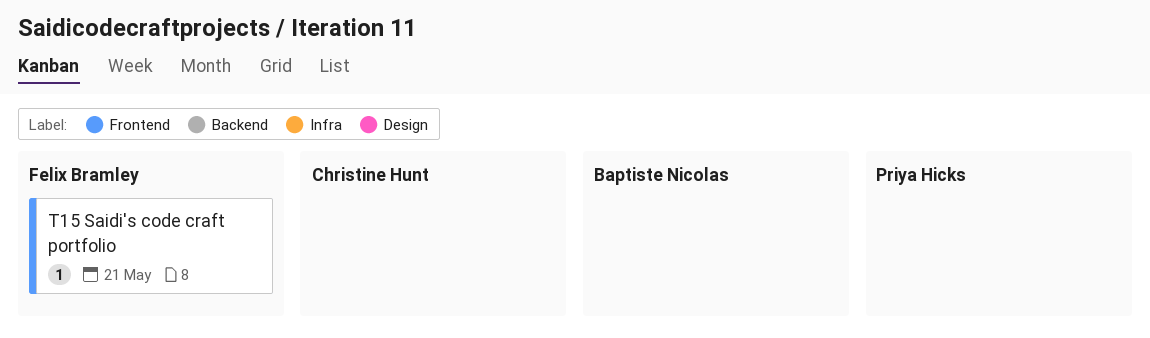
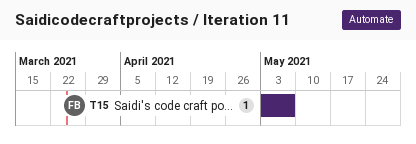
T15, due: May 21 -> May 7

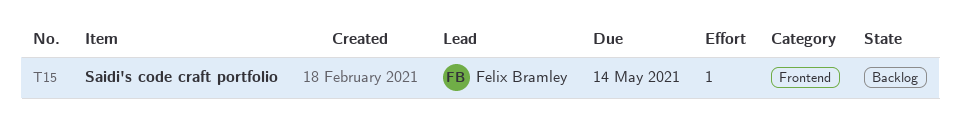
T15, due: May 7 -> May 14

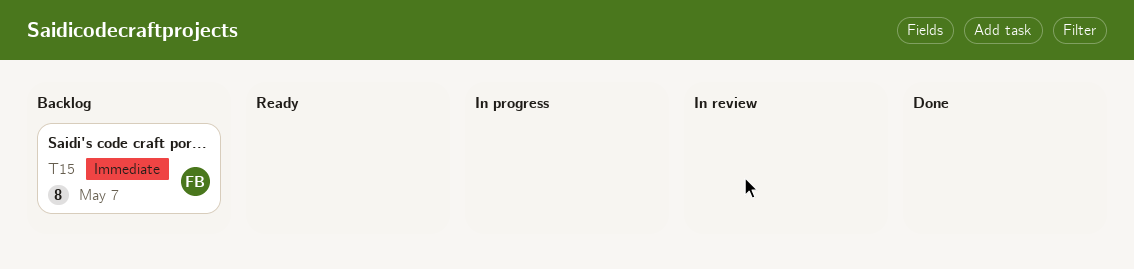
T15, estimate: 1 -> 8
T15, due: May 14 -> May 7

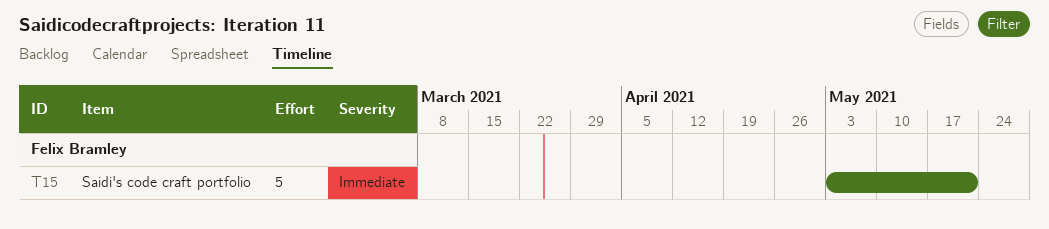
T15, estimate: 8 -> 5
T15, due: May 7 -> May 21

